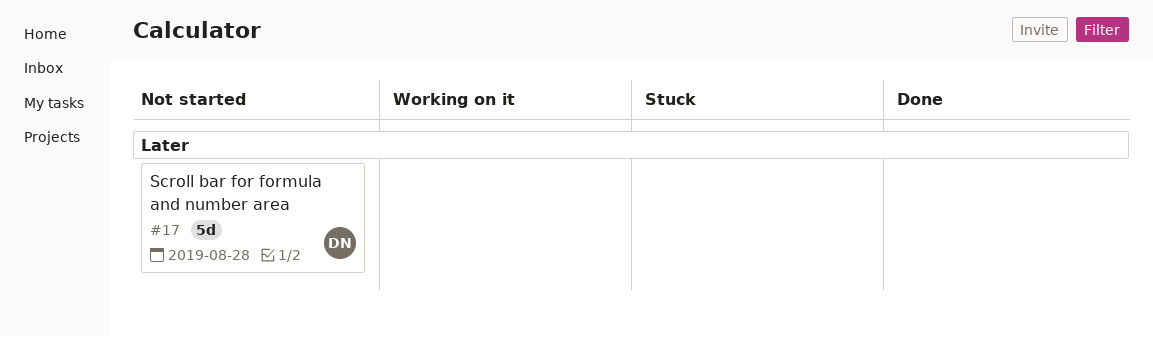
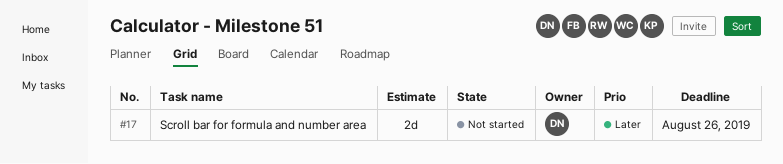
#17, estimate: 5d -> 2d
#17, due: Aug 28 -> Aug 26

